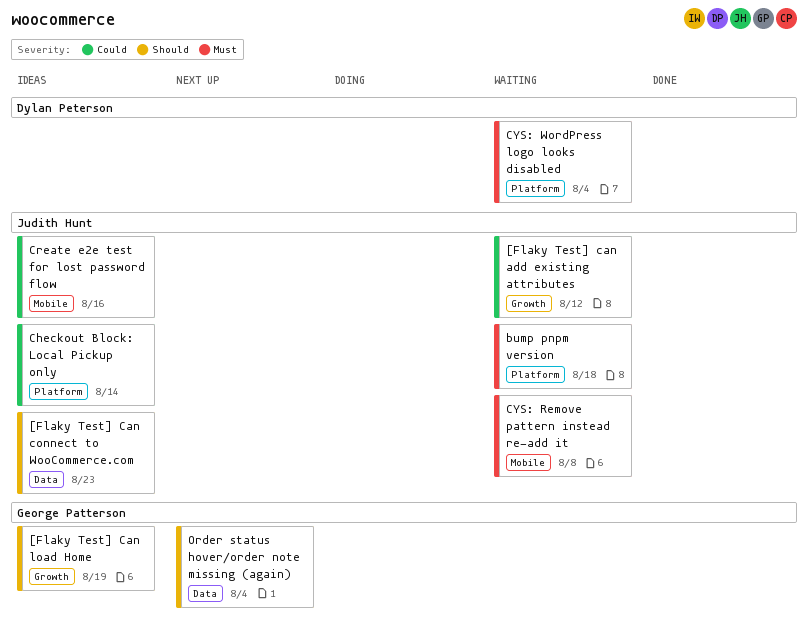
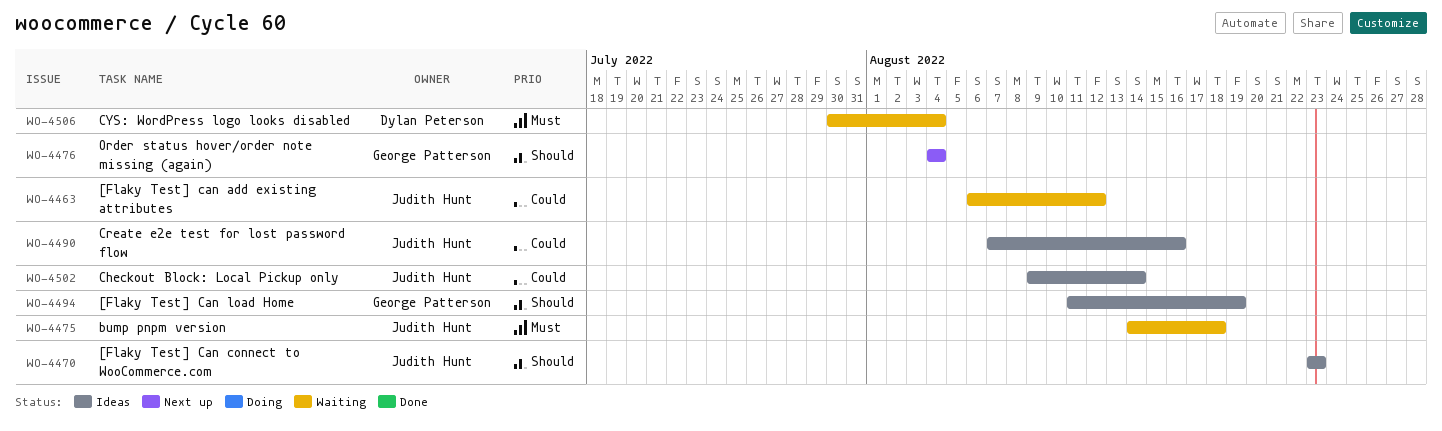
CYS: Remove pattern instead re-add it: present -> none

